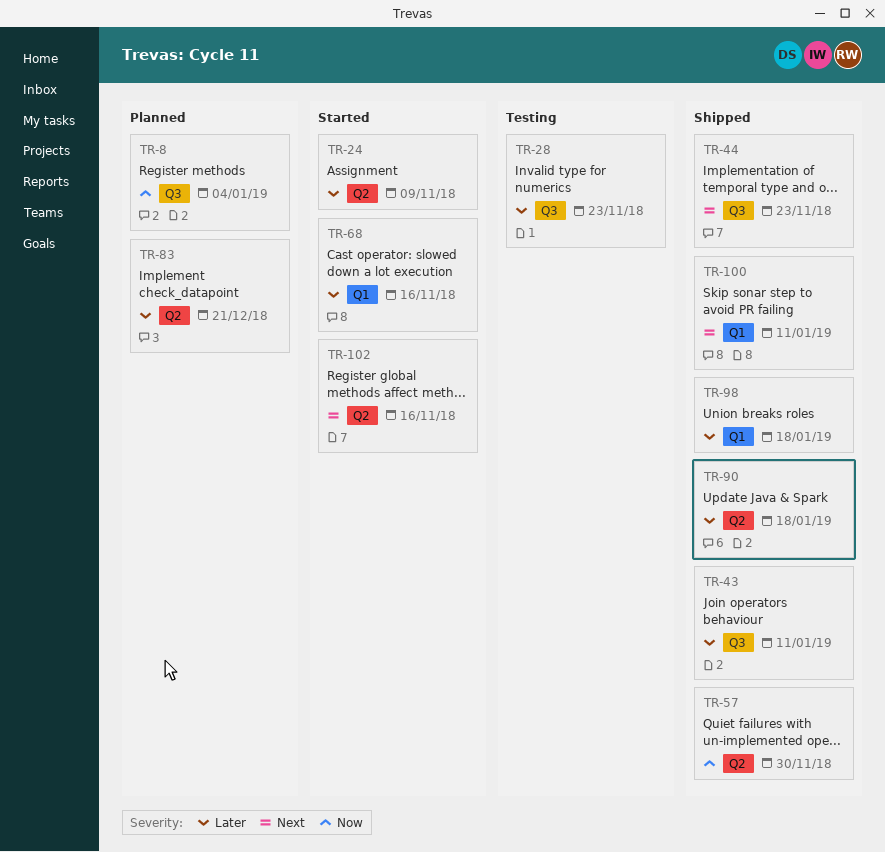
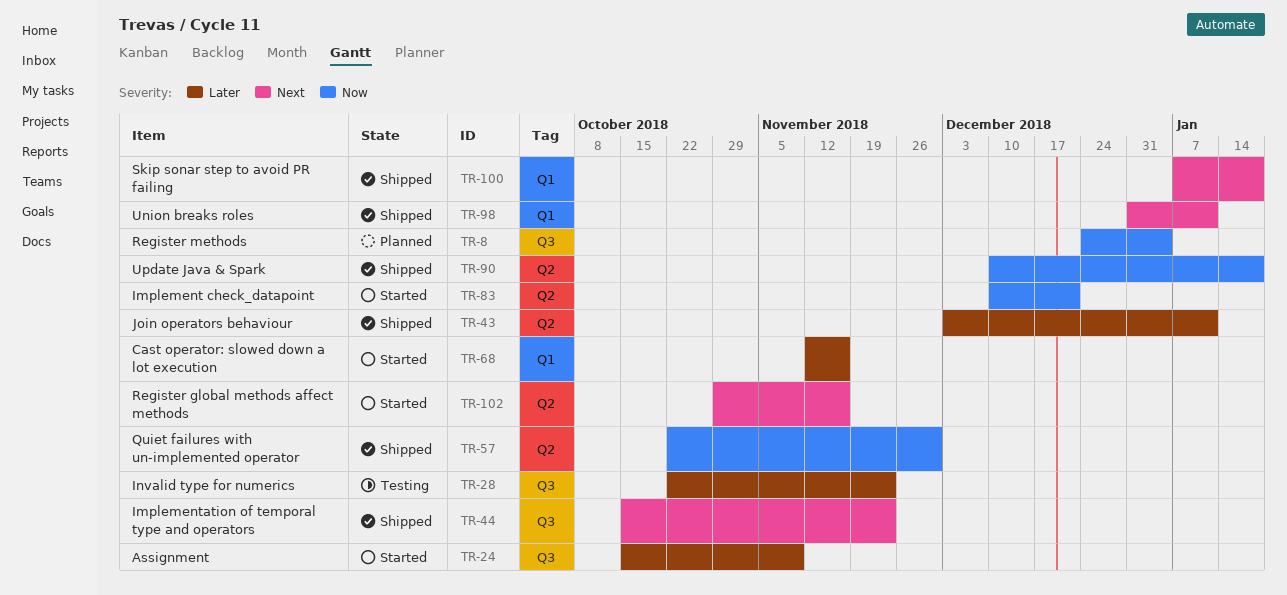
TR-24, label: Q2 -> Q3
TR-43, label: Q3 -> Q2
TR-83, status: Planned -> Started
TR-83, priority: Later -> Now
TR-90, priority: Later -> Now
TR-98, priority: Later -> Next
TR-98, due: Jan 18 -> Jan 11
TR-100, due: Jan 11 -> Jan 18

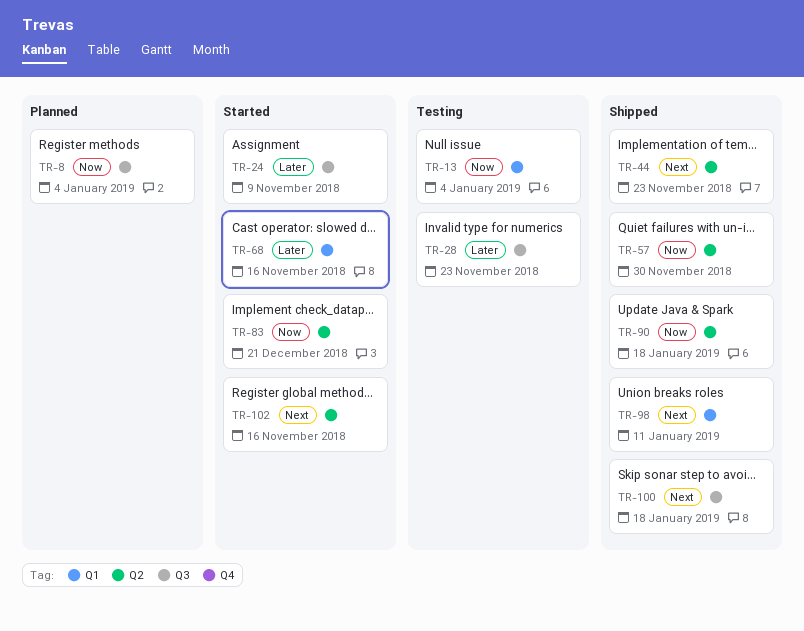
TR-13: none -> present
TR-43: present -> none
TR-44, label: Q3 -> Q2
TR-100, label: Q1 -> Q3

